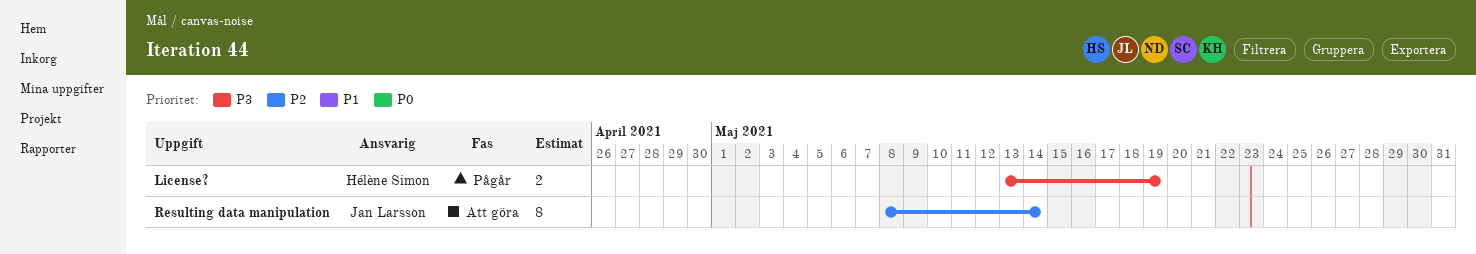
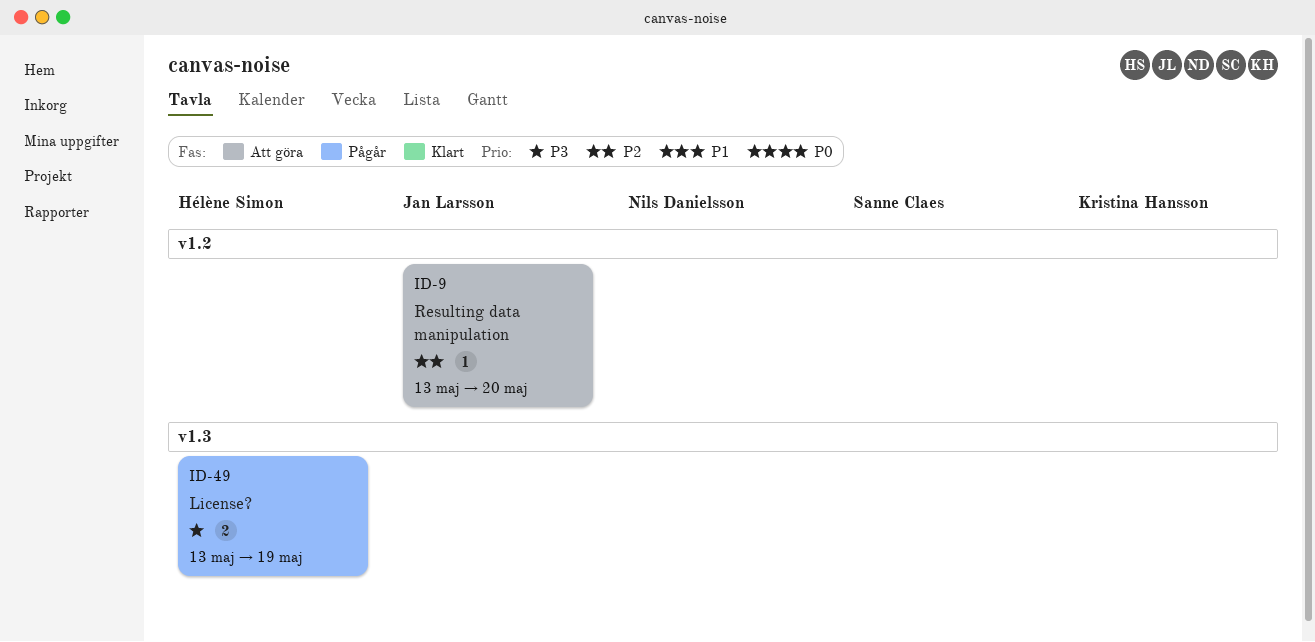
Resulting data manipulation, estimate: 8 -> 1
Resulting data manipulation, start: May 8 -> May 13
Resulting data manipulation, due: May 14 -> May 20

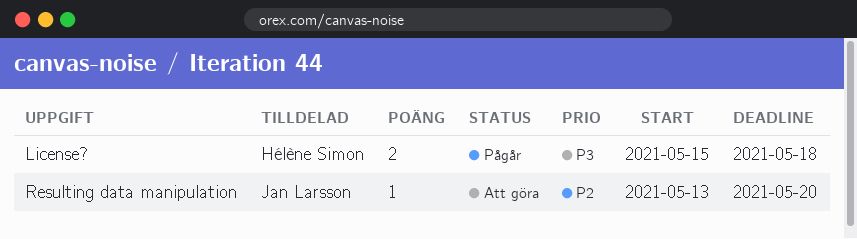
License?, start: May 13 -> May 15
License?, due: May 19 -> May 18

